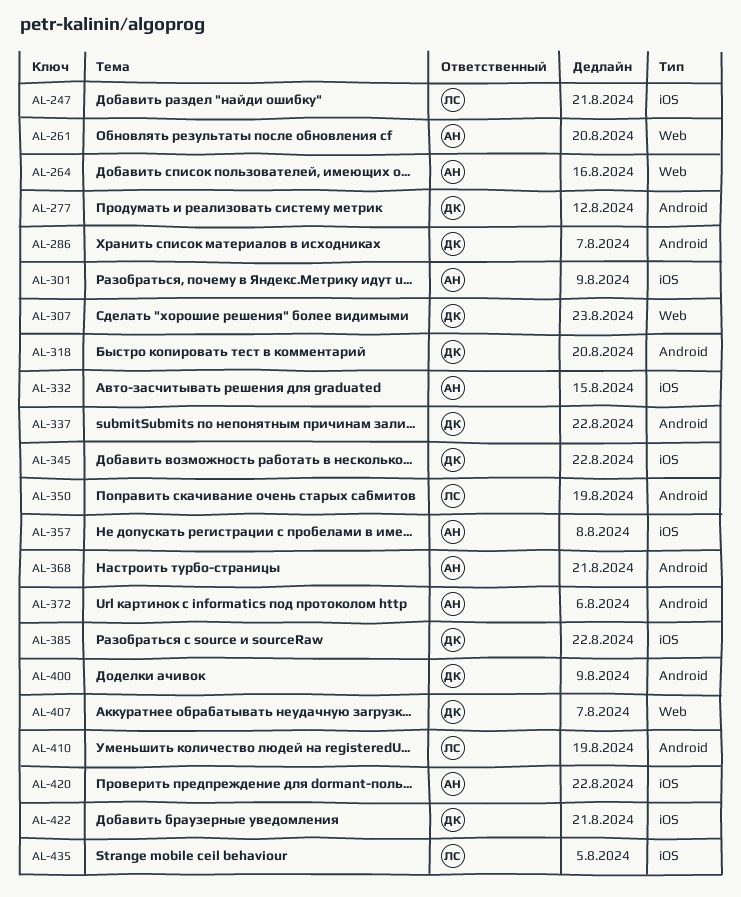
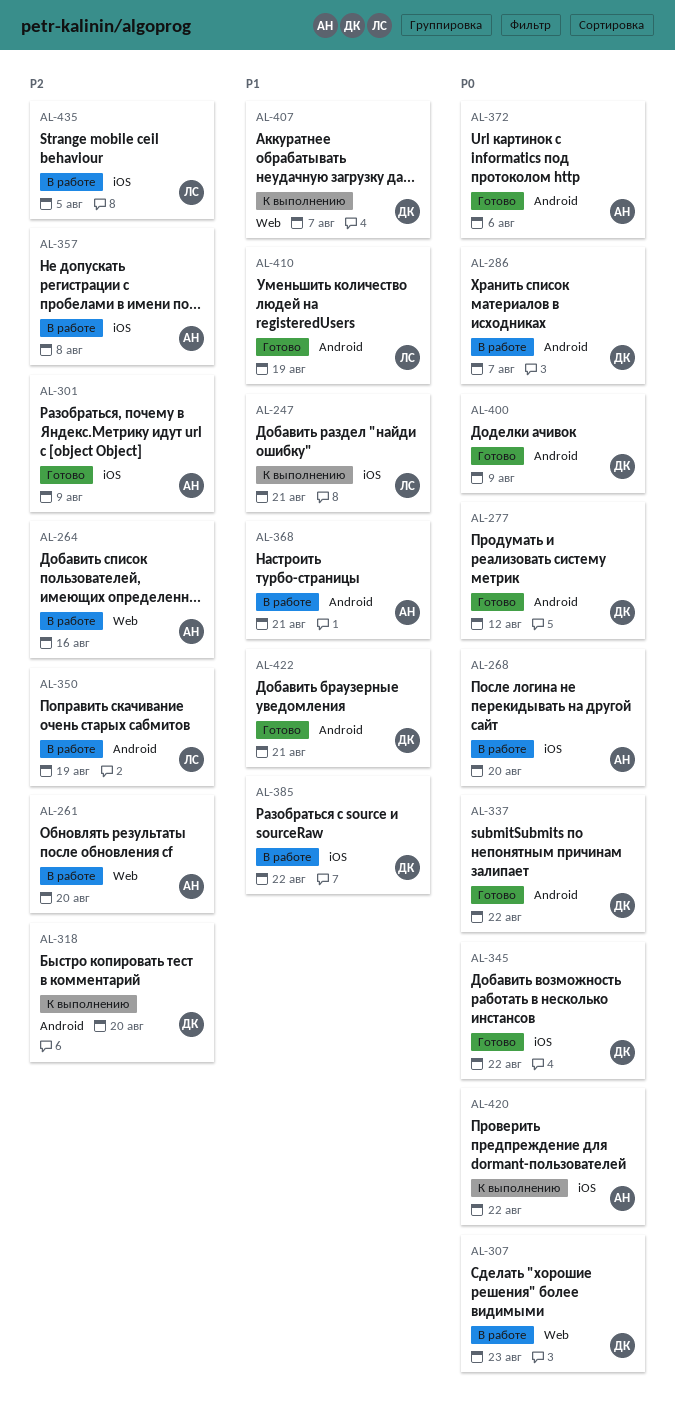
AL-268: none -> present
AL-332: present -> none
AL-422, label: iOS -> Android

